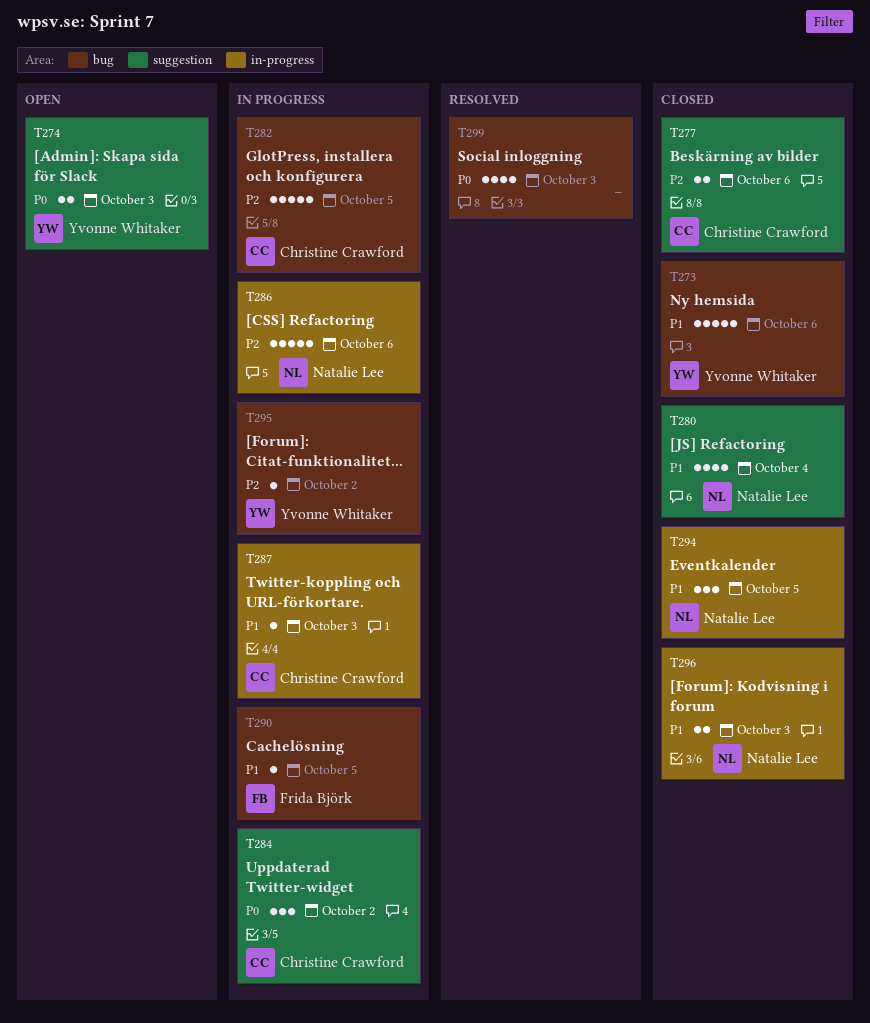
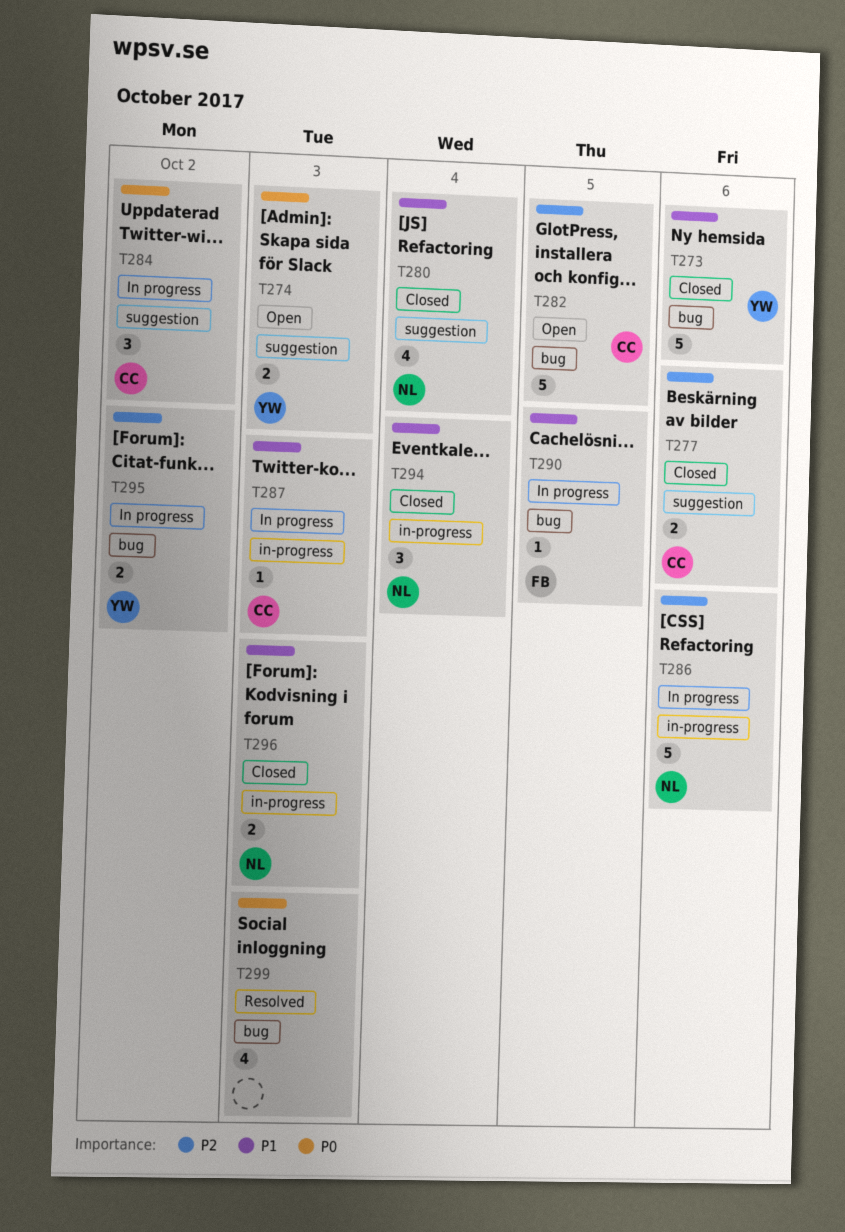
T282, status: In progress -> Open
T294, day: Oct 5 -> Oct 4
T295, estimate: 1 -> 2

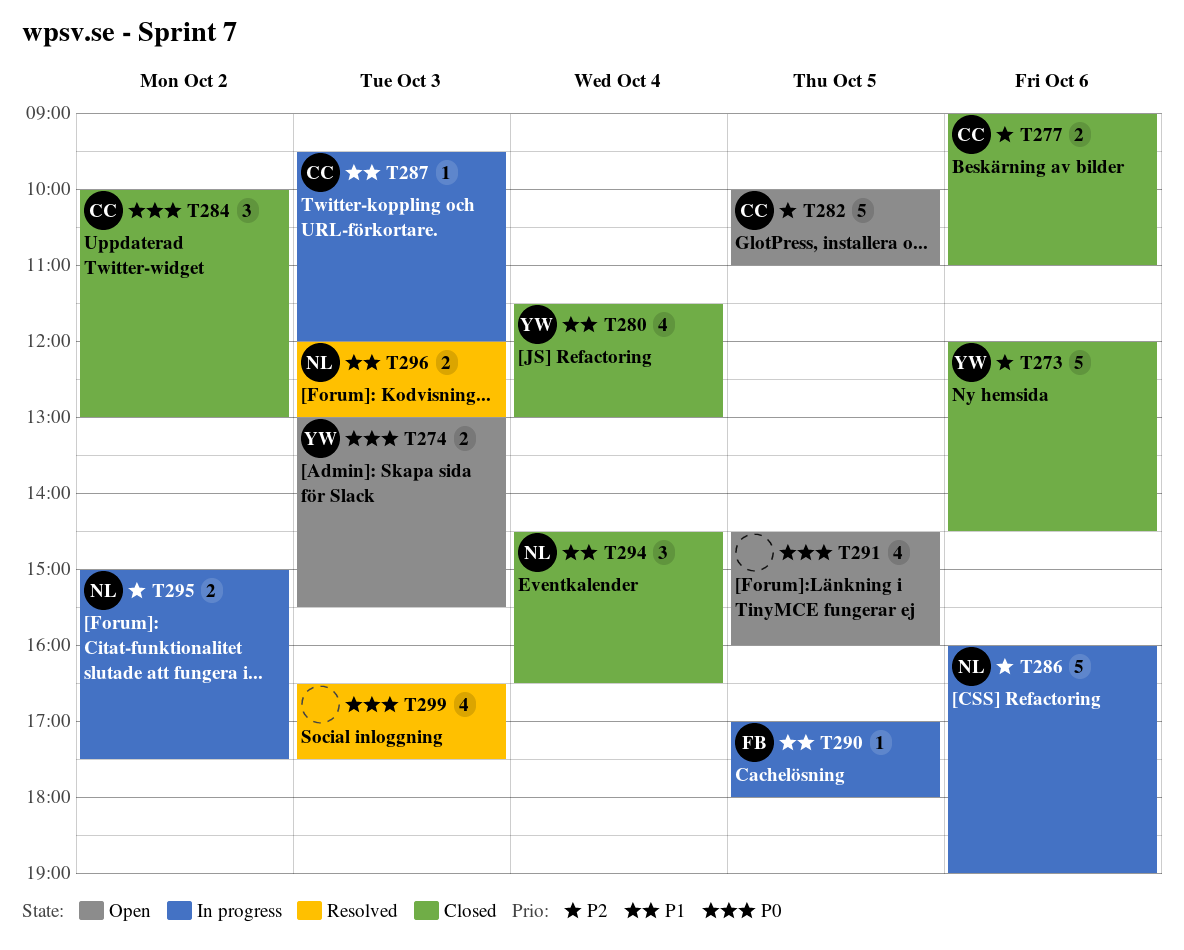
T273, priority: P1 -> P2
T280, owner: NL -> YW
T284, status: In progress -> Closed
T291: none -> present
T295, owner: YW -> NL
T296, status: Closed -> Resolved

